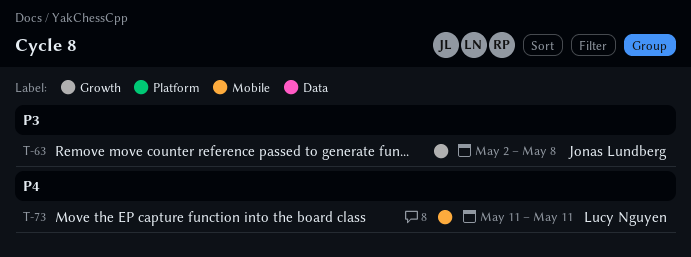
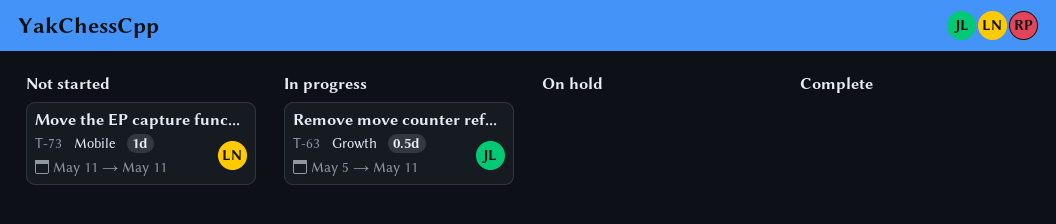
T-63, start: May 2 -> May 5
T-63, due: May 8 -> May 11

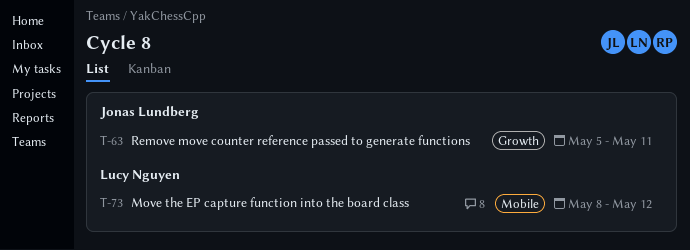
T-73, start: May 11 -> May 8
T-73, due: May 11 -> May 12

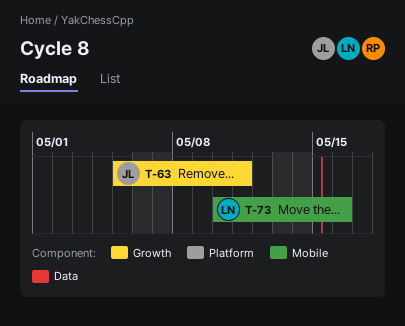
T-73, start: May 8 -> May 10
T-73, due: May 12 -> May 16

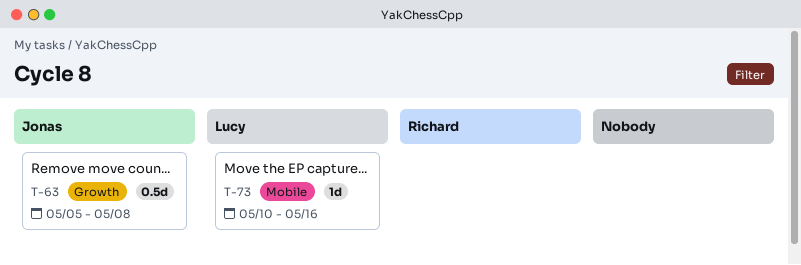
T-63, due: May 11 -> May 8

